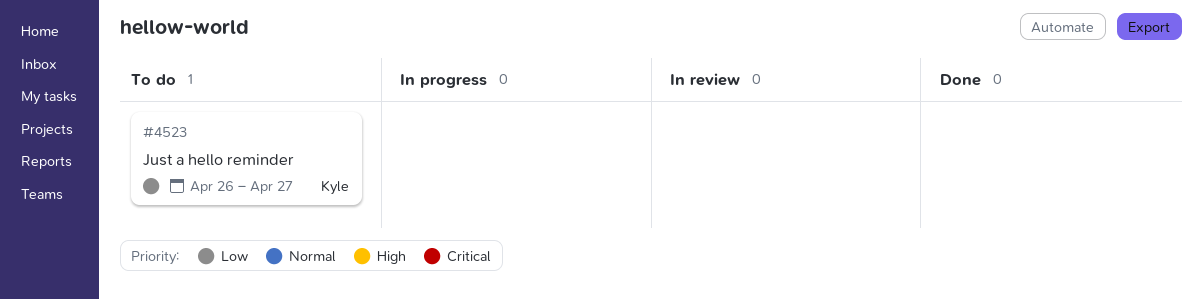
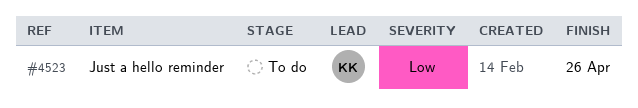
#4523, due: Apr 27 -> Apr 26

